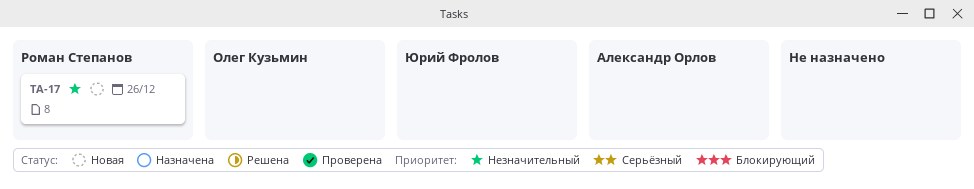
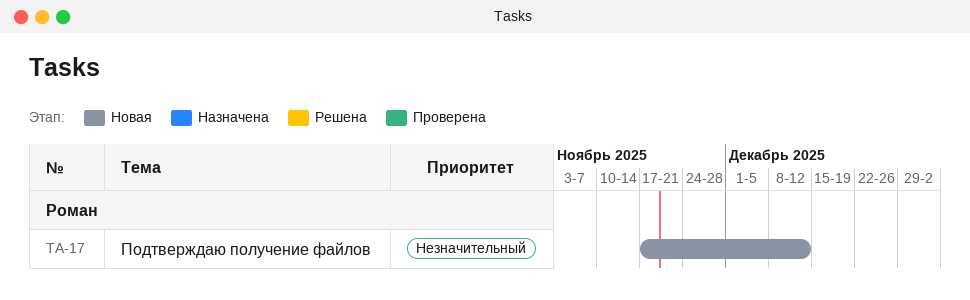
TA-17, due: Dec 26 -> Dec 12

